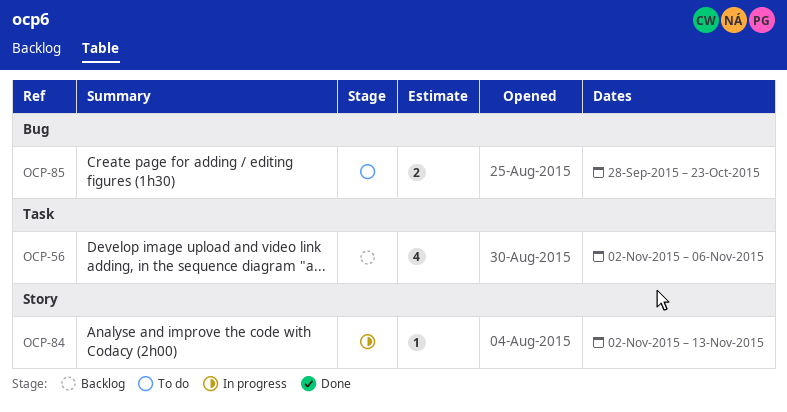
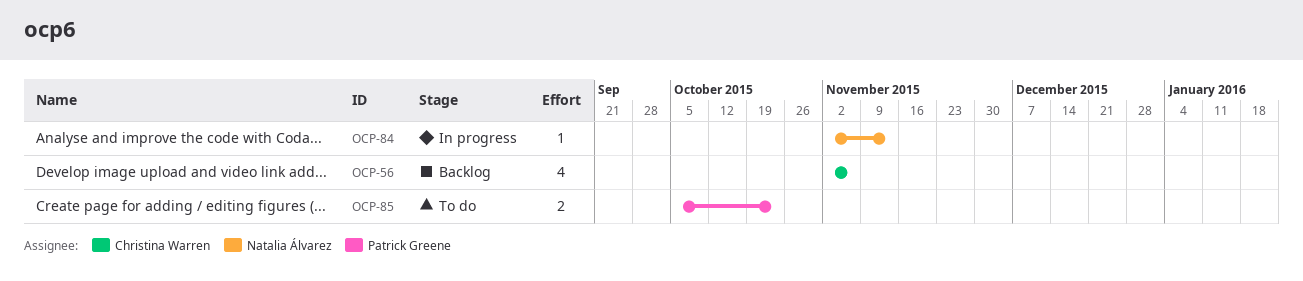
OCP-85, start: Sep 28 -> Oct 5

